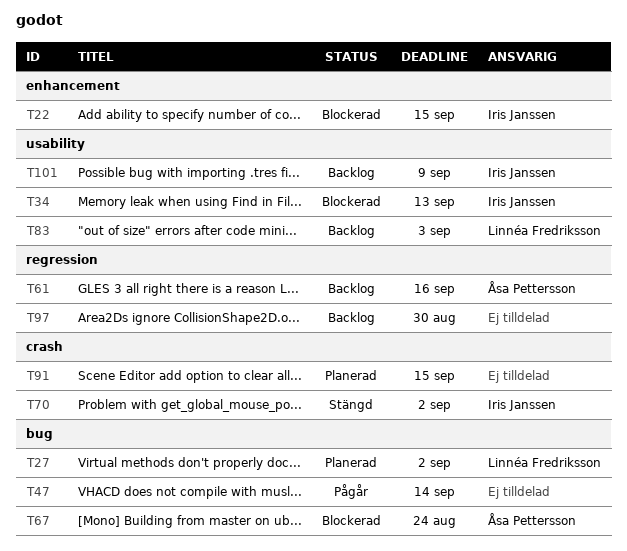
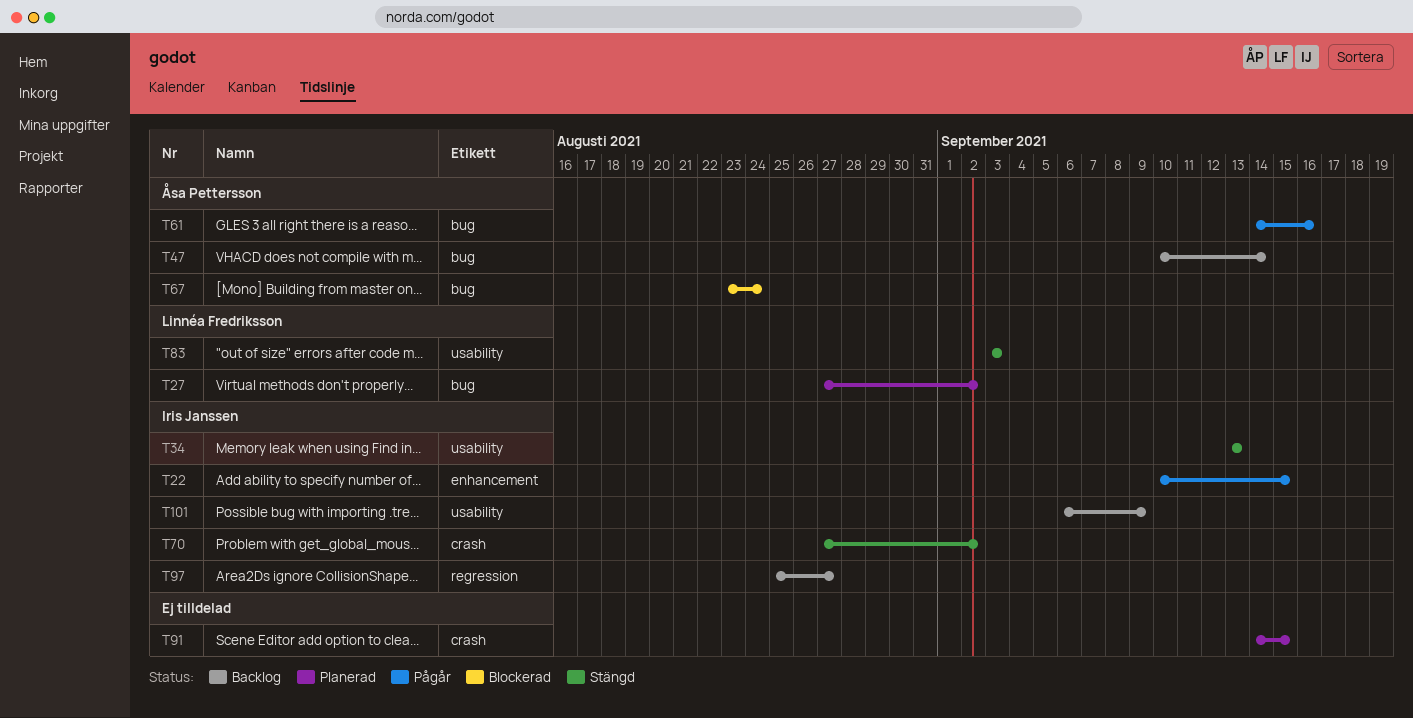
T22, status: Blockerad -> Pågår
T34, status: Blockerad -> Stängd
T47, status: Pågår -> Backlog
T47, owner: none -> Åsa Pettersson
T61, status: Backlog -> Pågår
T61, label: regression -> bug
T83, status: Backlog -> Stängd
T97, owner: none -> Iris Janssen
T97, due: Aug 30 -> Aug 27

